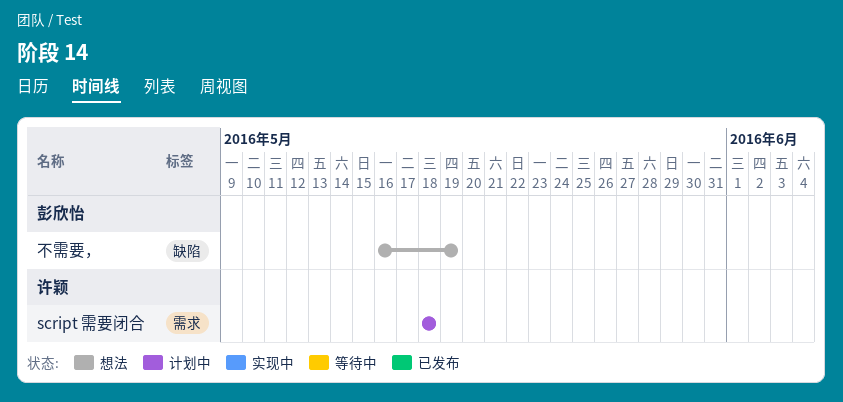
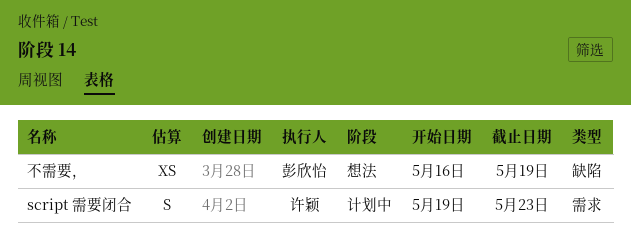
script 需要闭合, start: May 18 -> May 19
script 需要闭合, due: May 18 -> May 23

